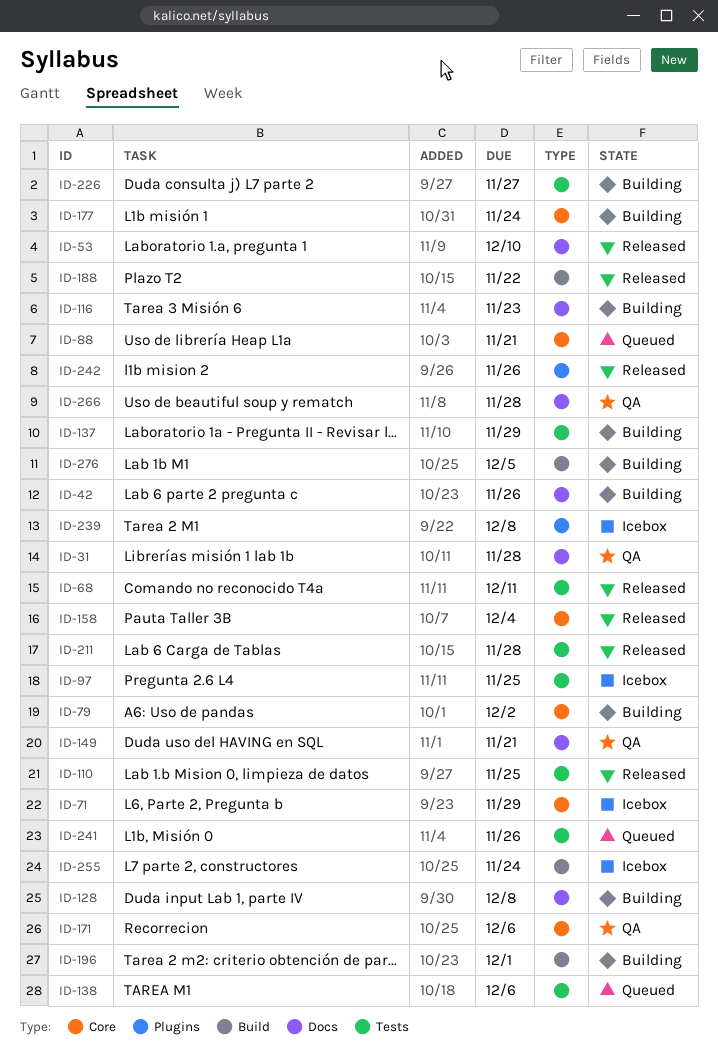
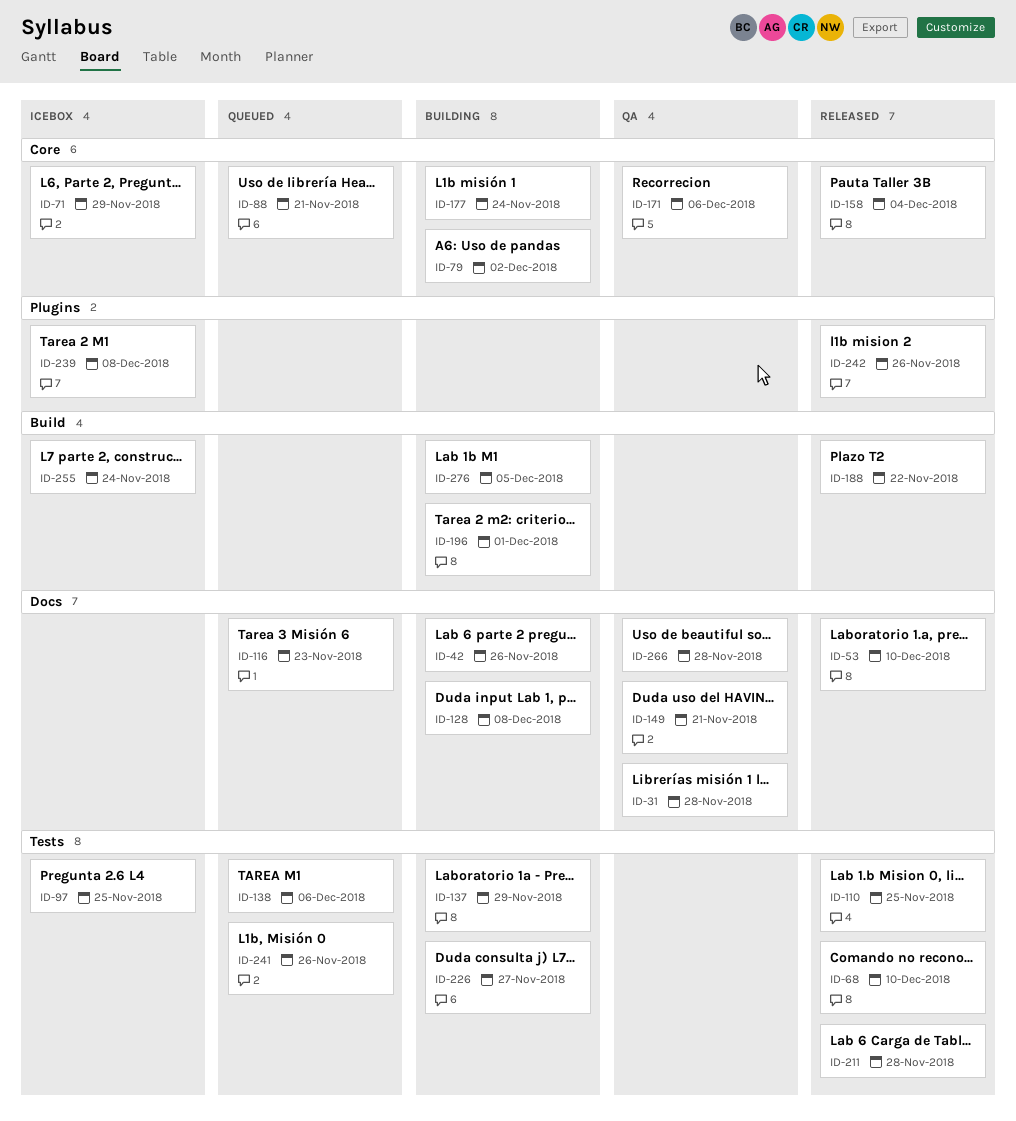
ID-68, due: Dec 11 -> Dec 10
ID-116, status: Building -> Queued

